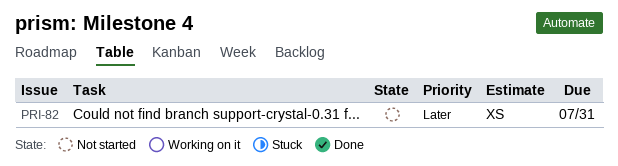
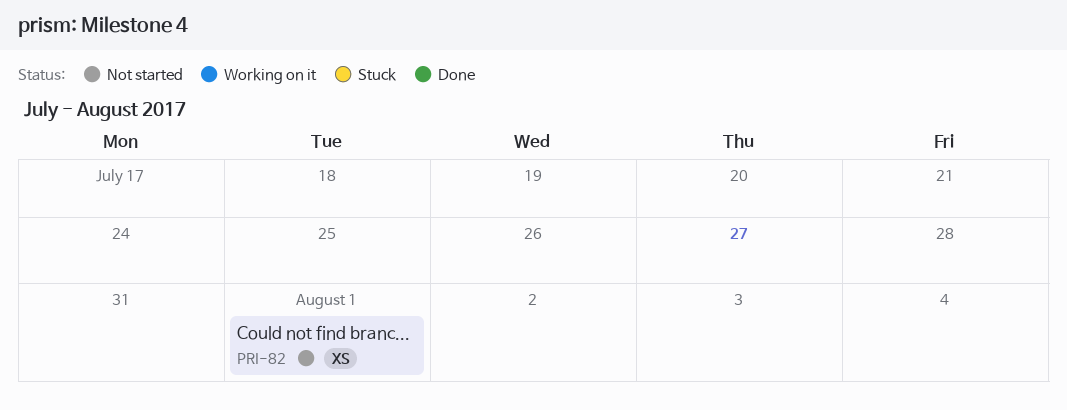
PRI-82, due: Jul 31 -> Aug 1

